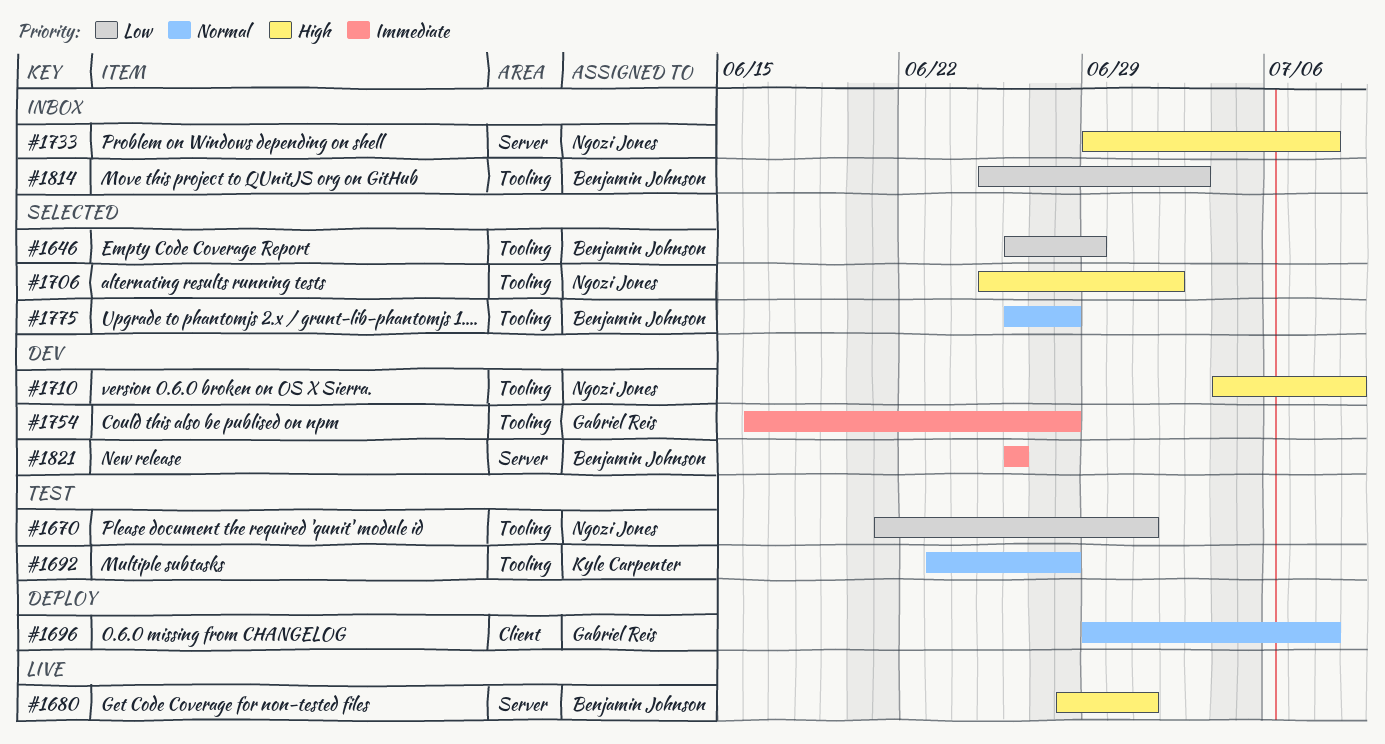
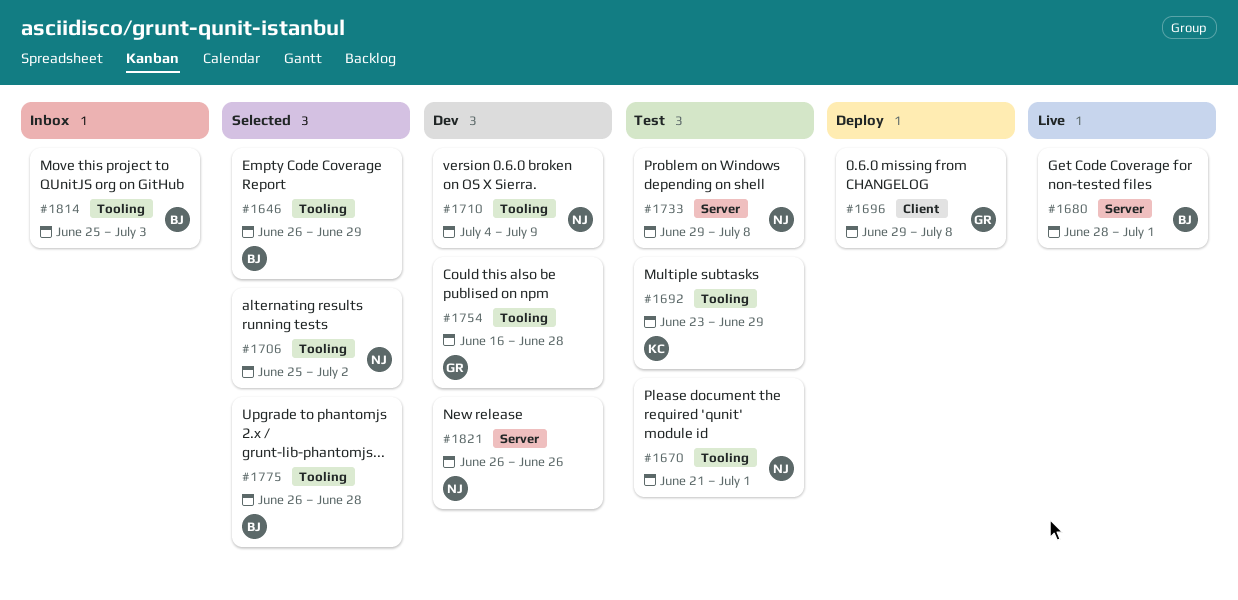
#1692, due: Jun 28 -> Jun 29
#1733, status: Inbox -> Test
#1821, owner: Benjamin Johnson -> Ngozi Jones

